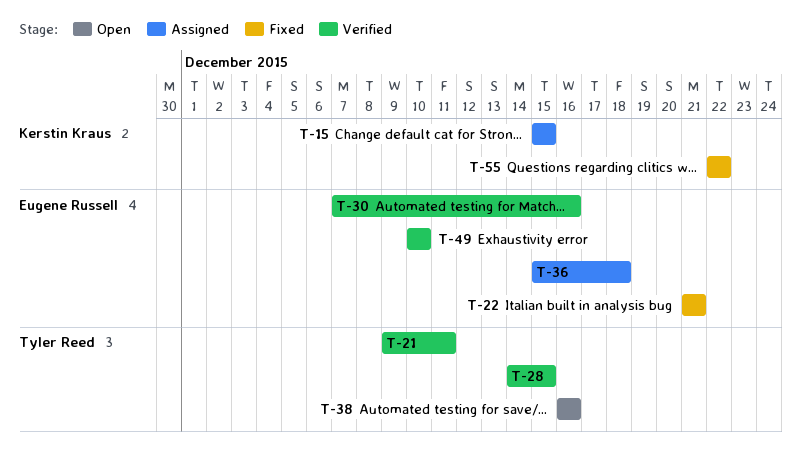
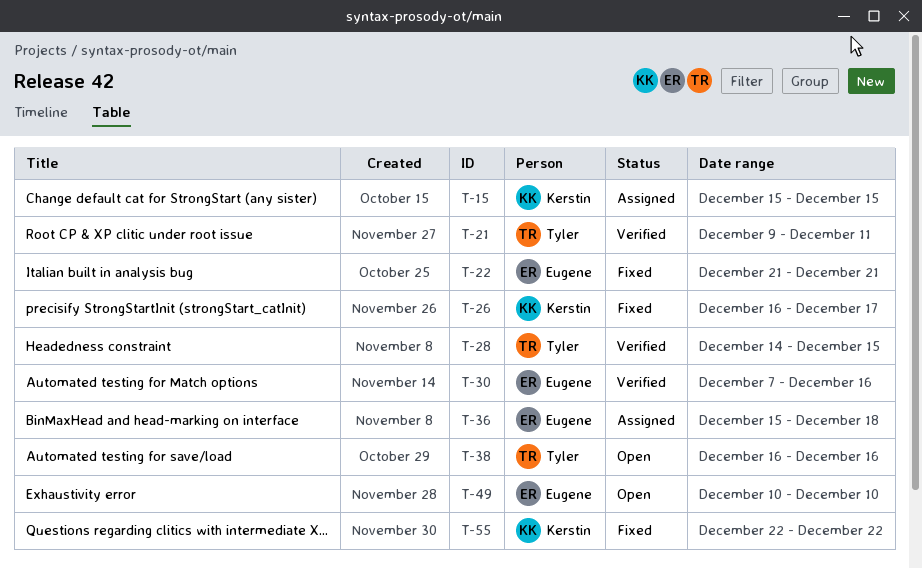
T-26: none -> present
T-49, status: Verified -> Open

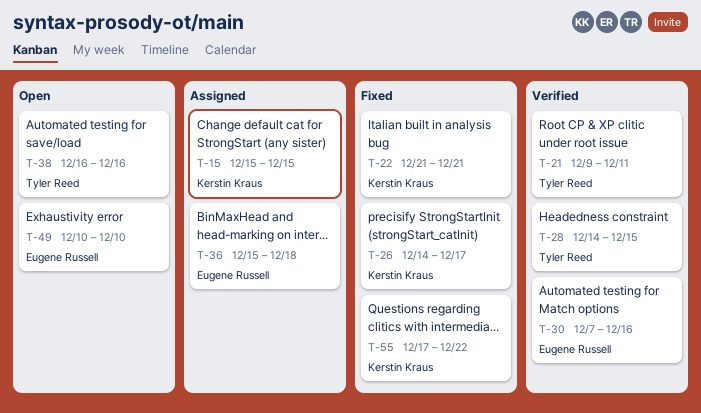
T-22, owner: Eugene Russell -> Kerstin Kraus
T-26, start: Dec 16 -> Dec 14
T-55, start: Dec 22 -> Dec 17

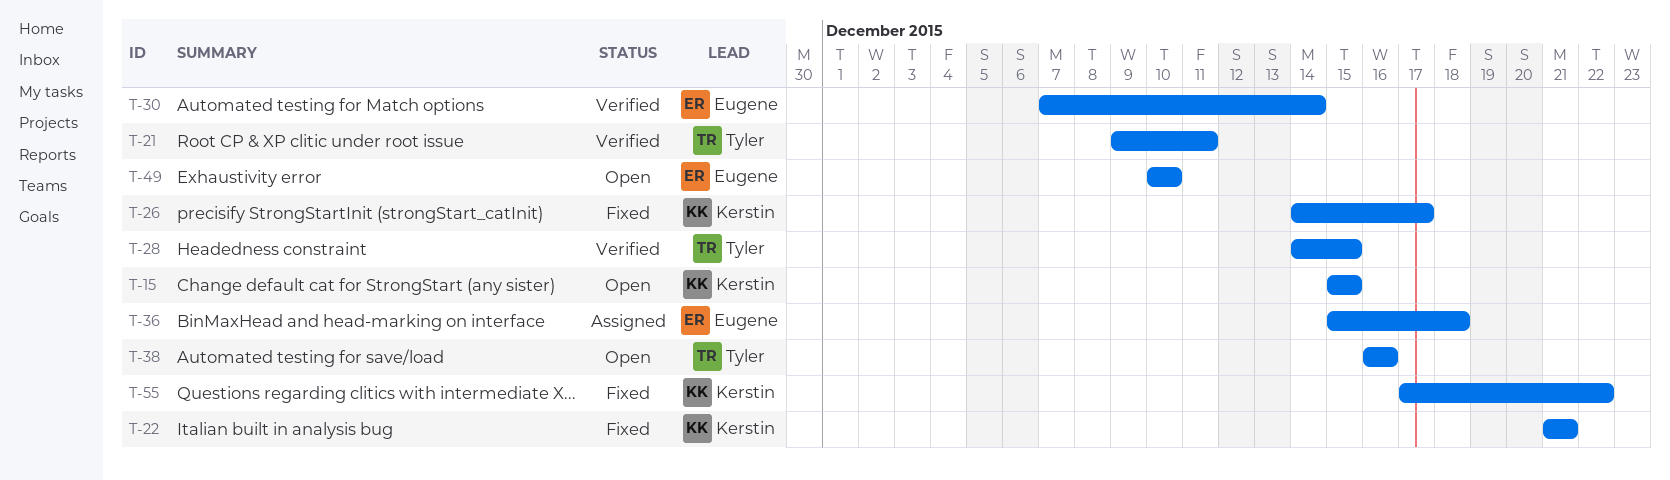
T-15, status: Assigned -> Open
T-30, due: Dec 16 -> Dec 14

